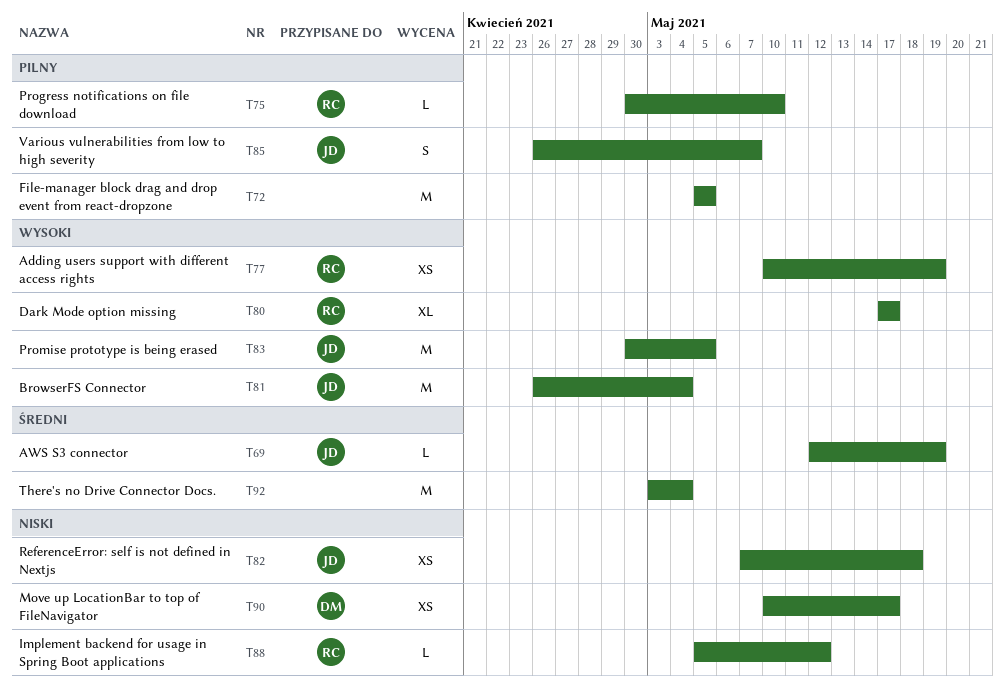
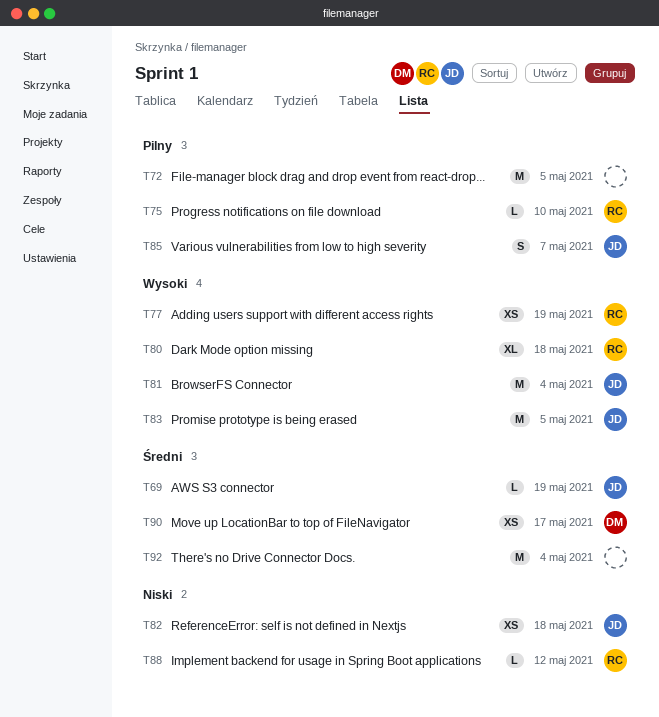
T80, due: May 17 -> May 18
T90, priority: Niski -> Średni

